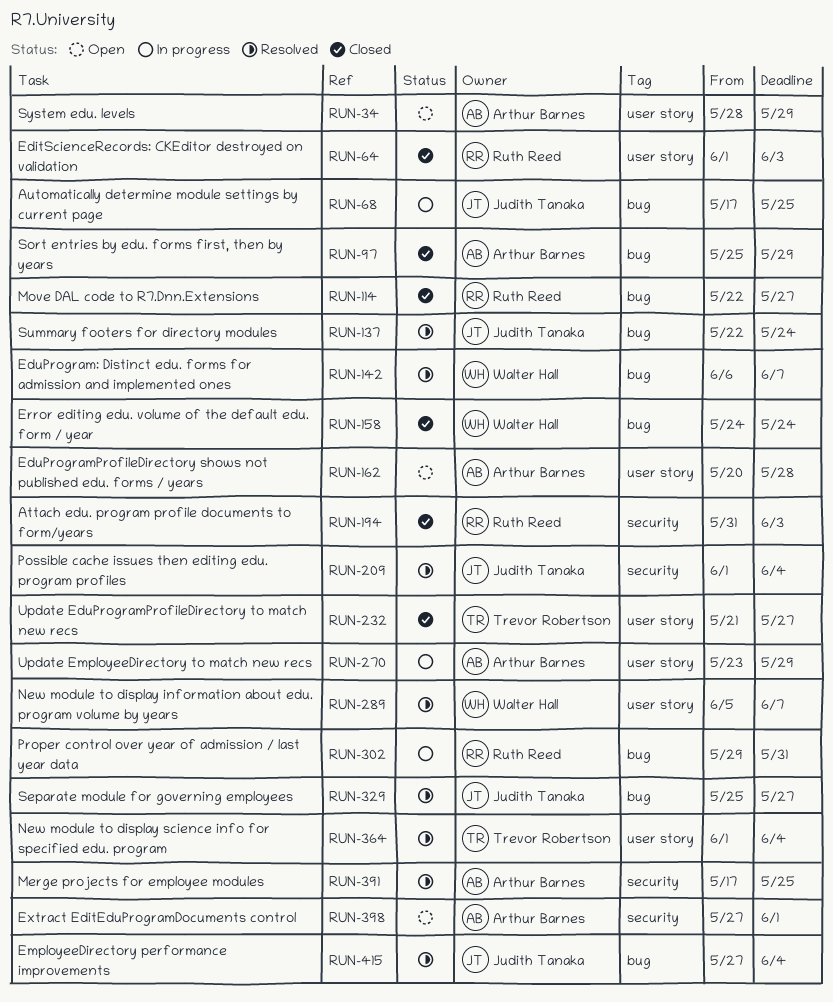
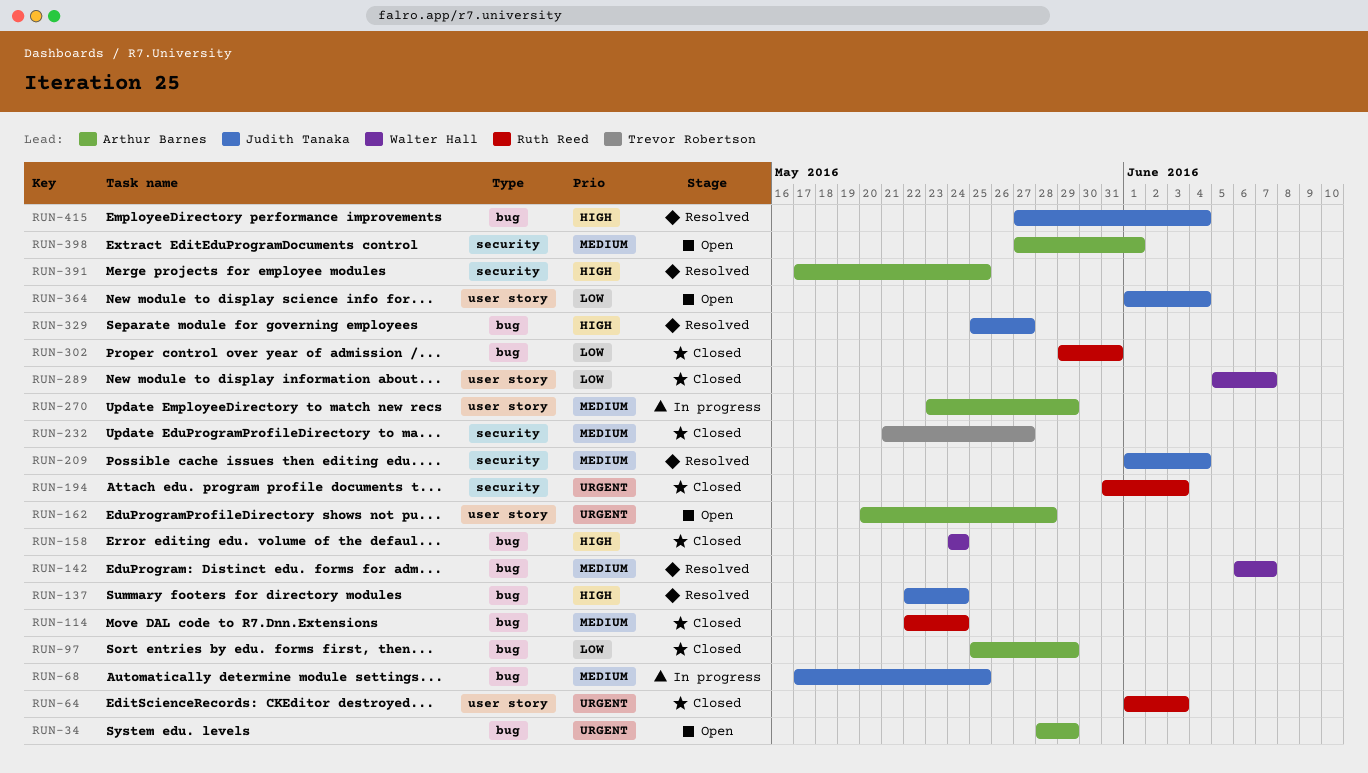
RUN-34, label: user story -> bug
RUN-114, due: May 27 -> May 24
RUN-232, label: user story -> security
RUN-289, status: Resolved -> Closed
RUN-302, status: In progress -> Closed
RUN-364, status: Resolved -> Open
RUN-364, owner: Trevor Robertson -> Judith Tanaka

